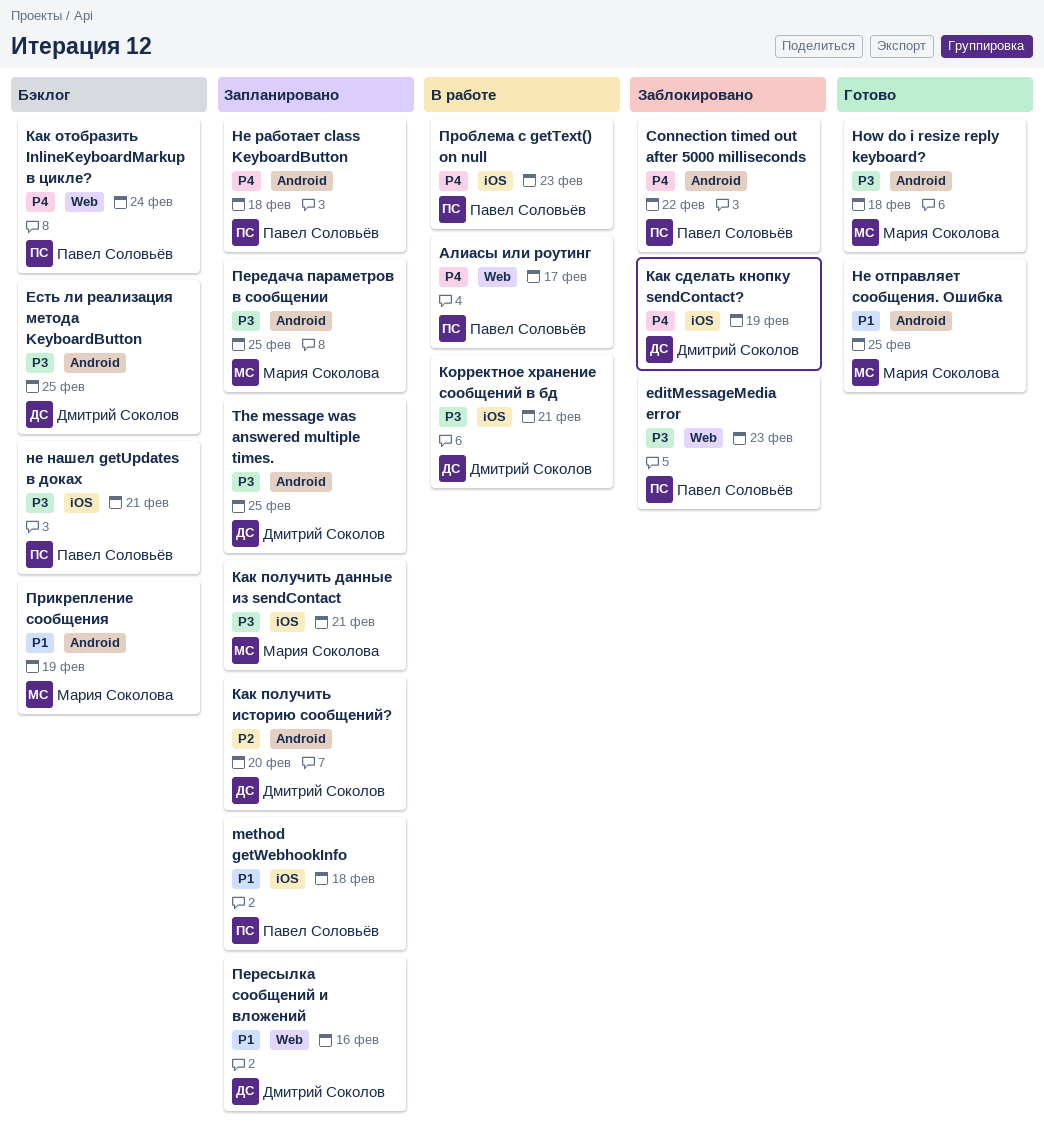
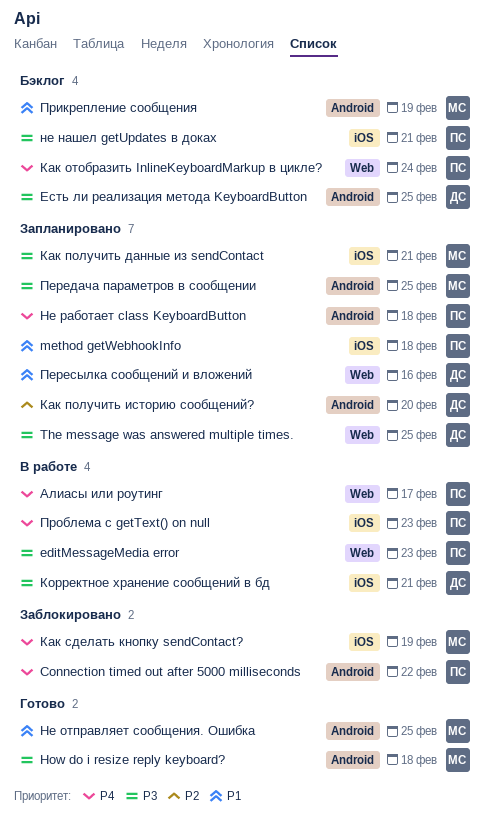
editMessageMedia error, status: Заблокировано -> В работе
The message was answered multiple times., label: Android -> Web
Как сделать кнопку sendContact?, owner: Дмитрий Соколов -> Мария Соколова

